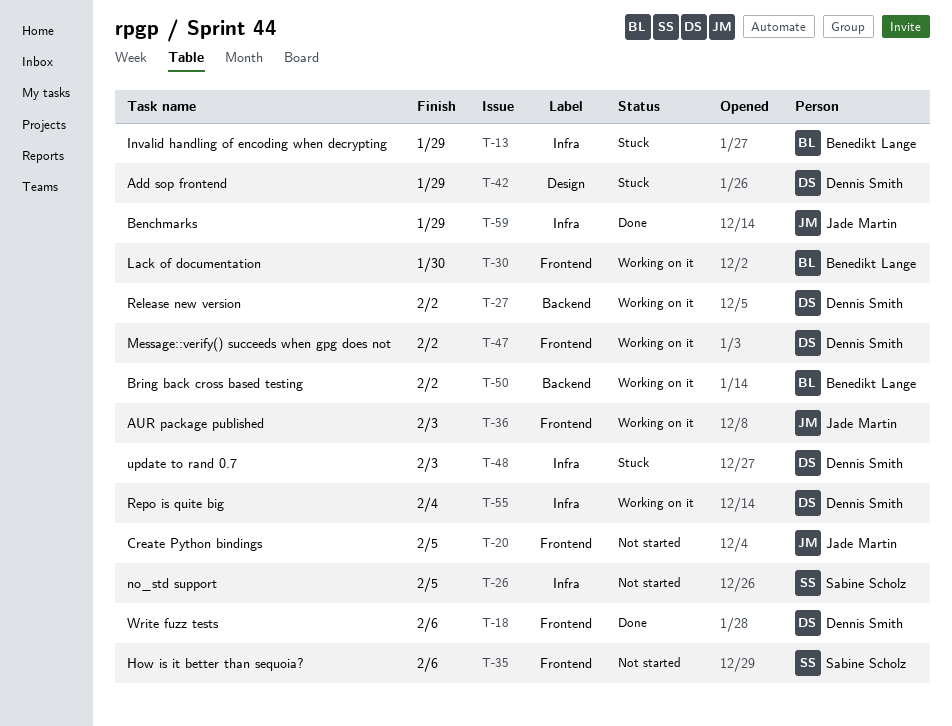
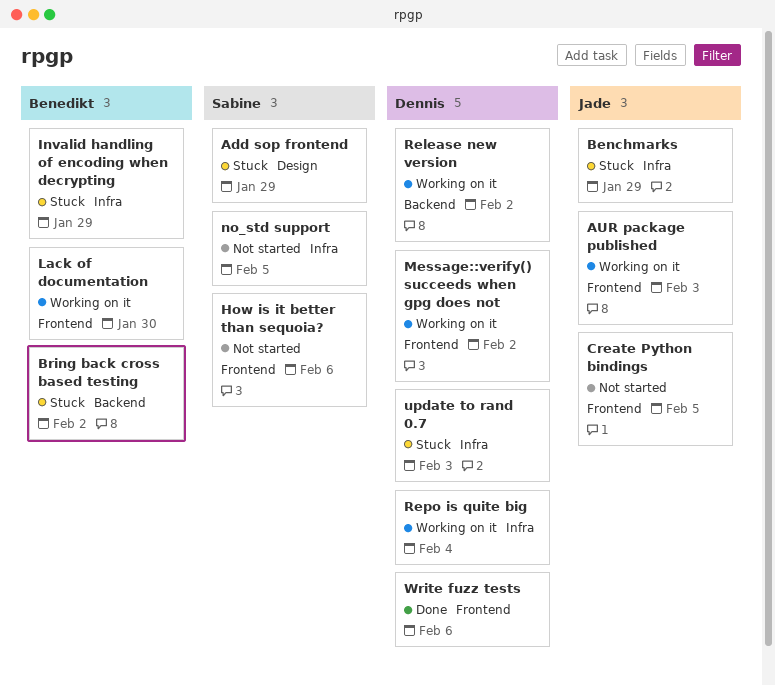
Add sop frontend, owner: Dennis Smith -> Sabine Scholz
Benchmarks, status: Done -> Stuck
Bring back cross based testing, status: Working on it -> Stuck

